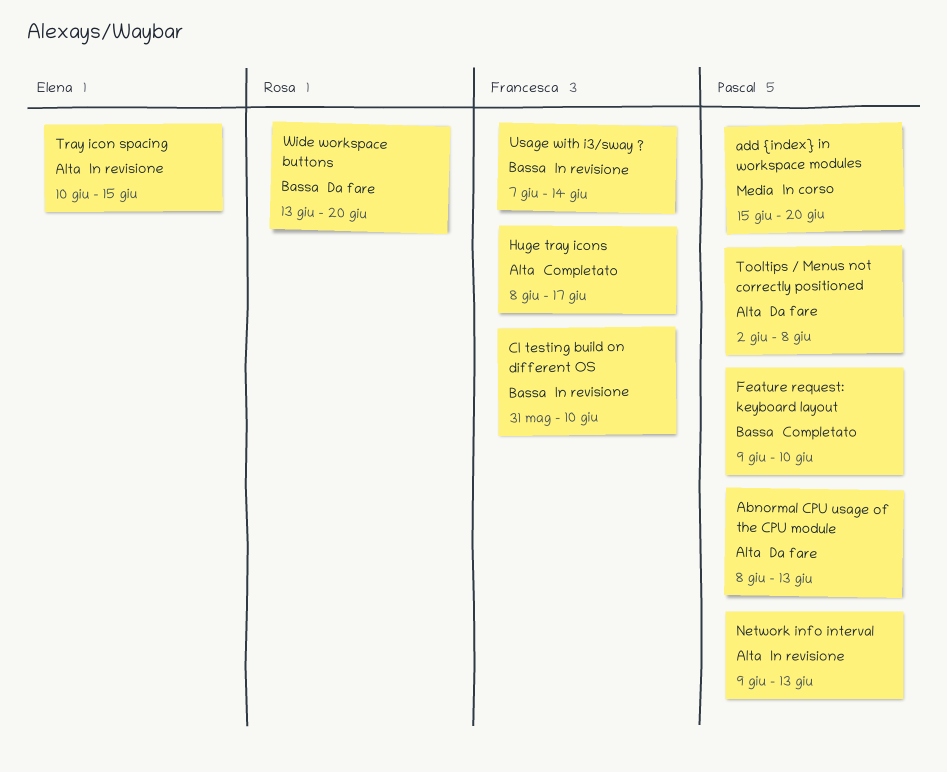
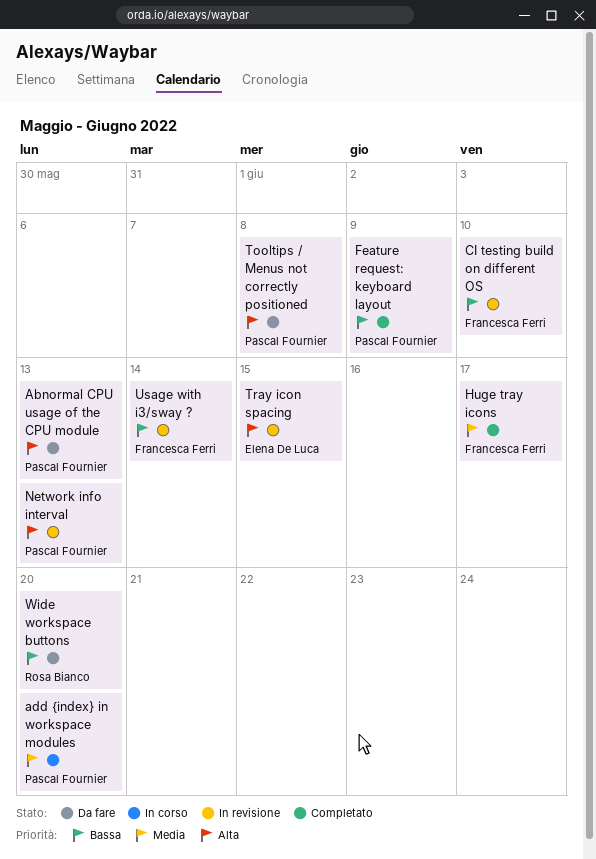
Feature request: keyboard layout, due: Jun 10 -> Jun 9
Huge tray icons, priority: Alta -> Media

